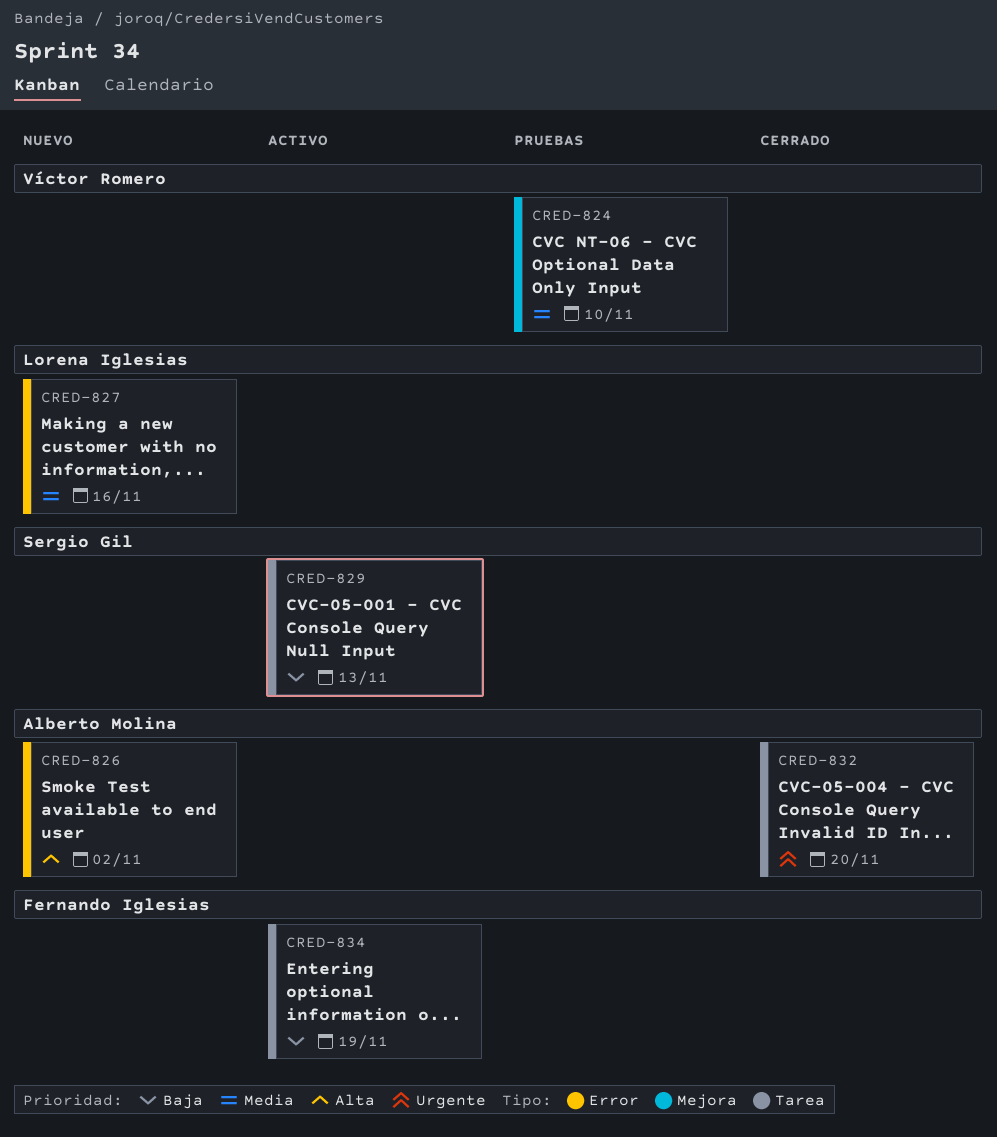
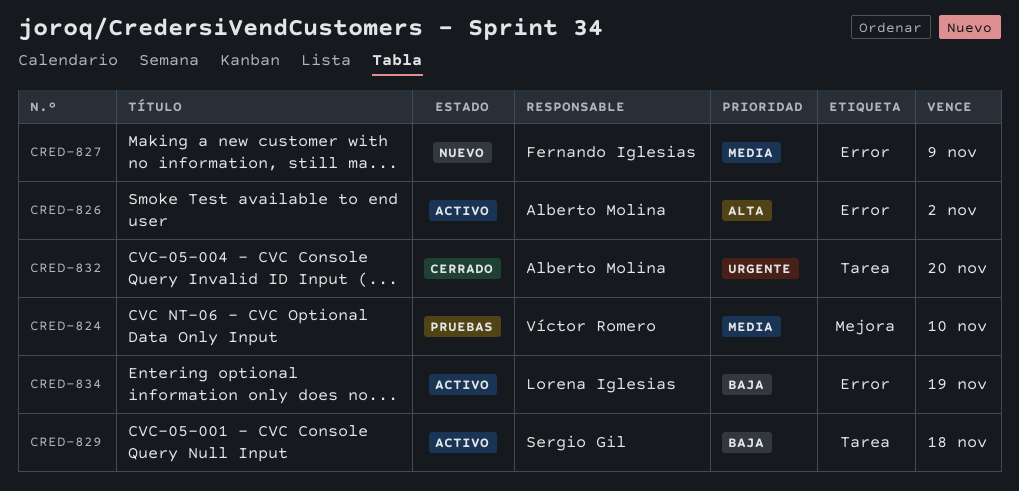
CRED-826, status: Nuevo -> Activo
CRED-827, owner: Lorena Iglesias -> Fernando Iglesias
CRED-827, due: Nov 16 -> Nov 9
CRED-829, due: Nov 13 -> Nov 18
CRED-834, owner: Fernando Iglesias -> Lorena Iglesias
CRED-834, label: Tarea -> Error

